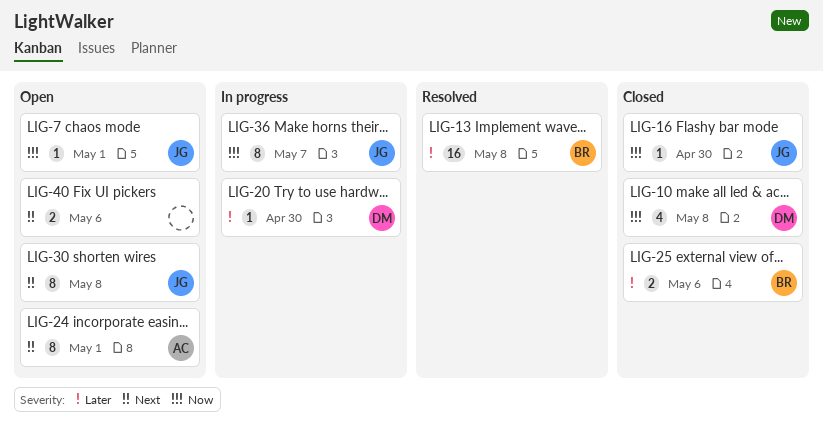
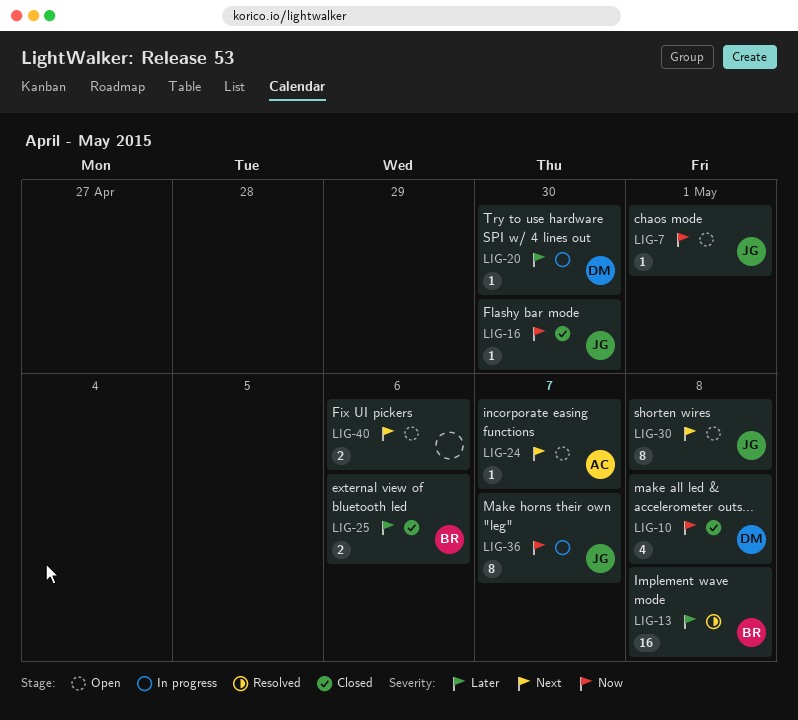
LIG-24, estimate: 8 -> 1
LIG-24, due: May 1 -> May 7

